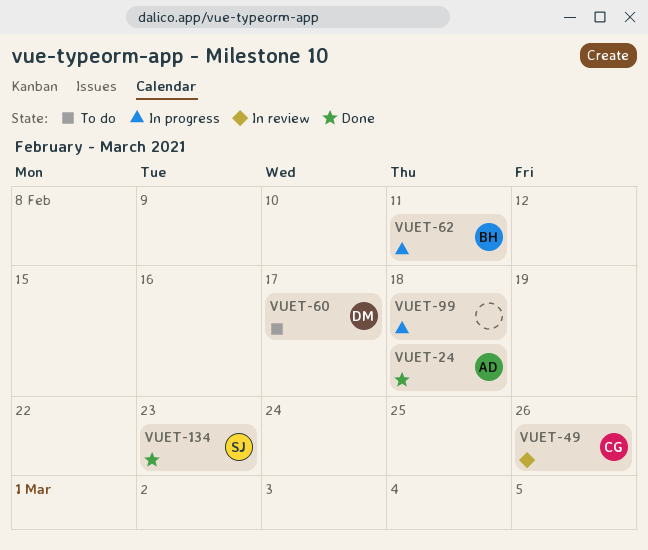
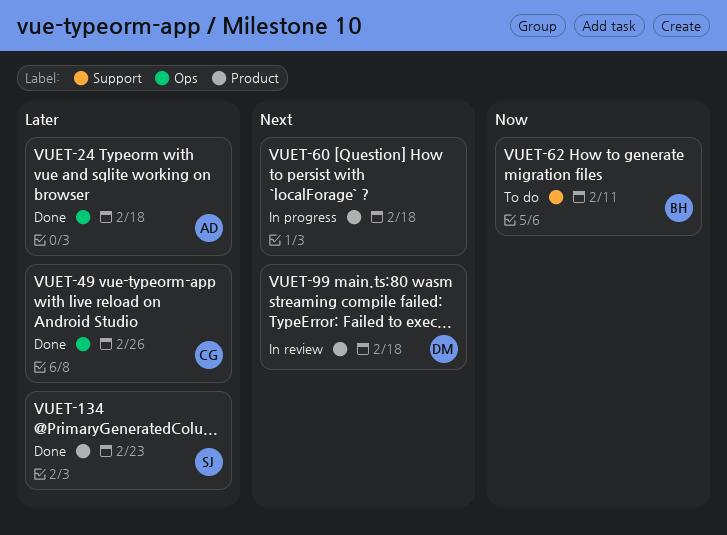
VUET-49, status: In review -> Done
VUET-60, status: To do -> In progress
VUET-60, owner: DM -> none
VUET-60, due: Feb 17 -> Feb 18
VUET-62, status: In progress -> To do
VUET-99, status: In progress -> In review
VUET-99, owner: none -> DM

